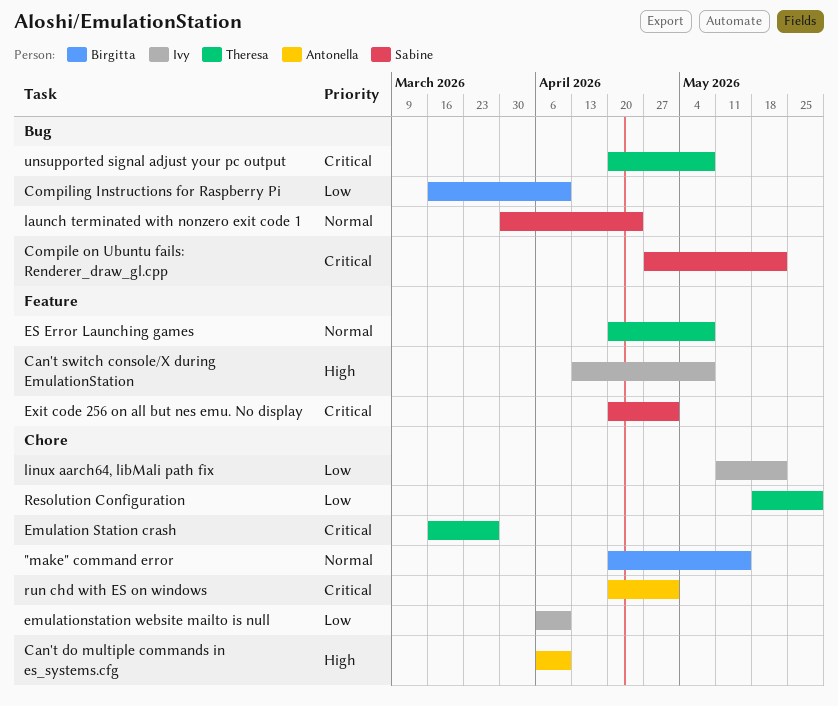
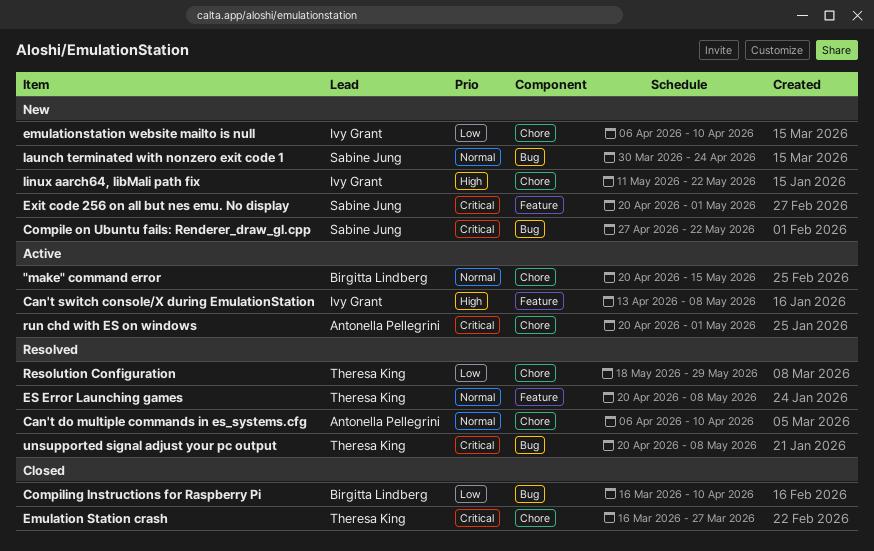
Can't do multiple commands in es_systems.cfg, priority: High -> Normal
linux aarch64, libMali path fix, priority: Low -> High

